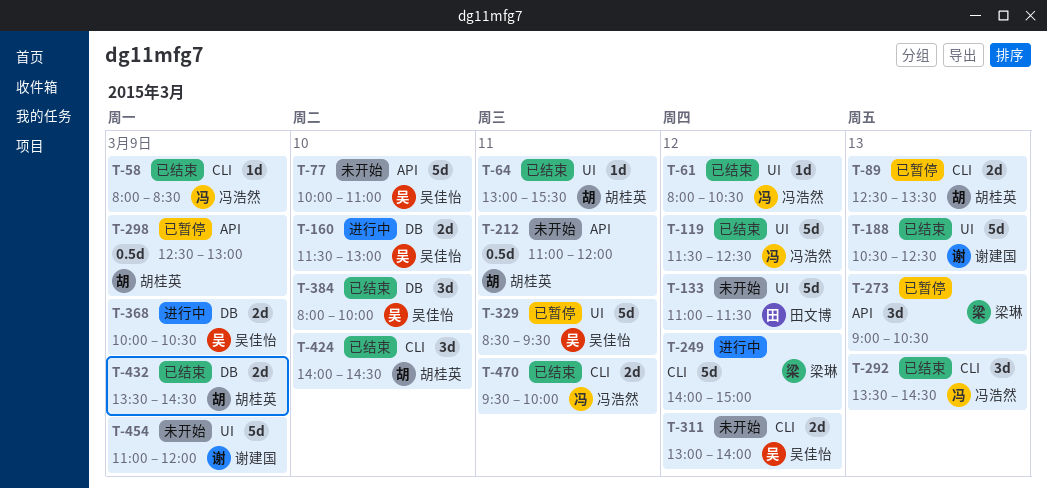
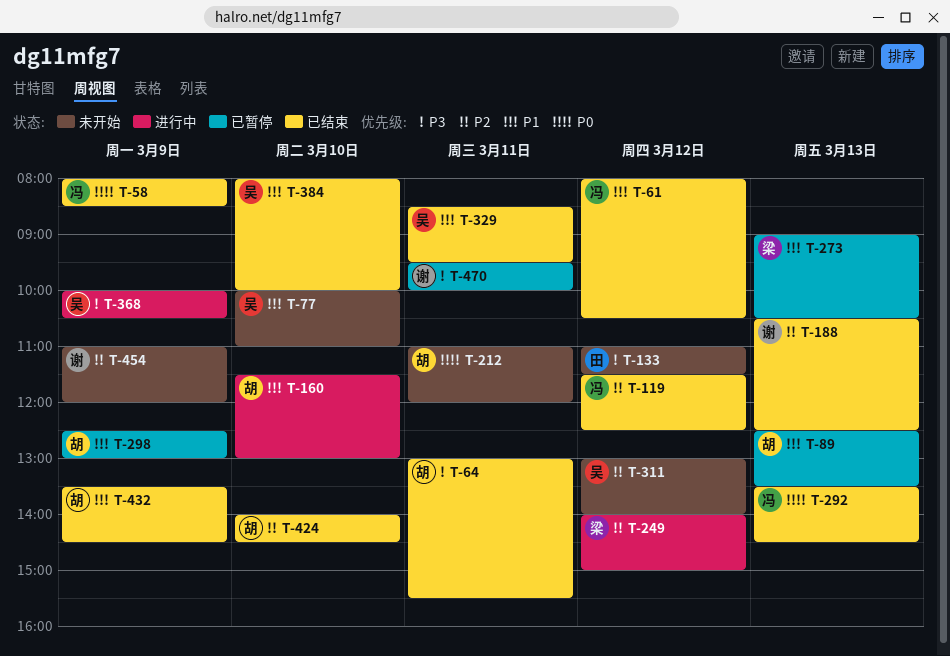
T-160, owner: 吴佳怡 -> 胡桂英
T-329, status: 已暂停 -> 已结束
T-470, status: 已结束 -> 已暂停
T-470, owner: 冯浩然 -> 谢建国

